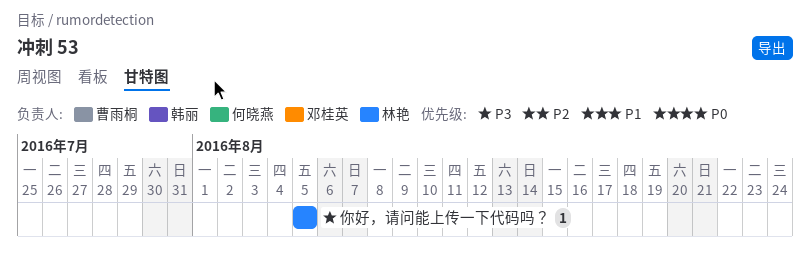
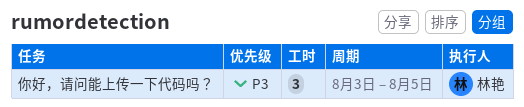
你好，请问能上传一下代码吗？, estimate: 1 -> 3
你好，请问能上传一下代码吗？, start: Aug 5 -> Aug 3

